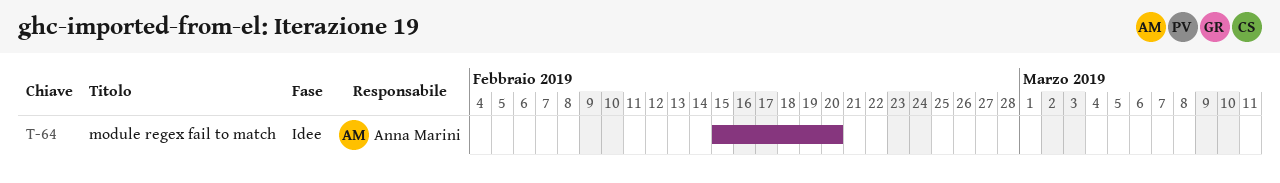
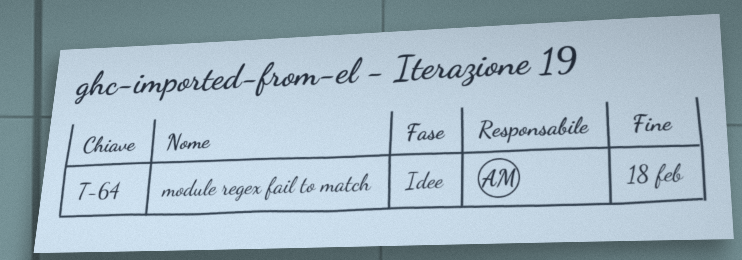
T-64, due: Feb 20 -> Feb 18

